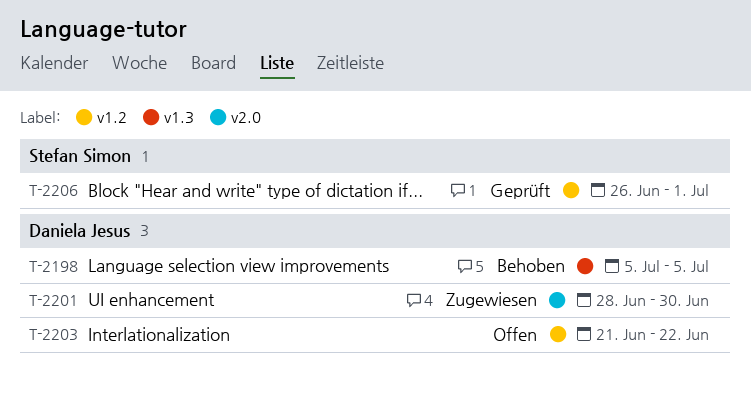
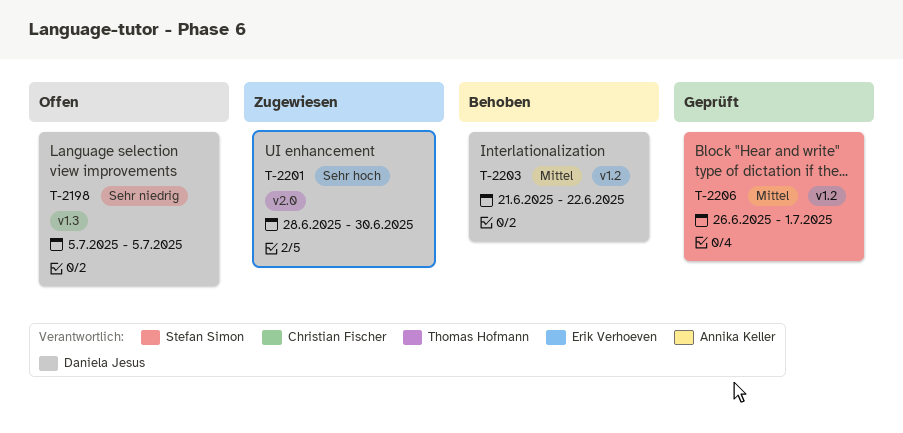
T-2198, status: Behoben -> Offen
T-2203, status: Offen -> Behoben

